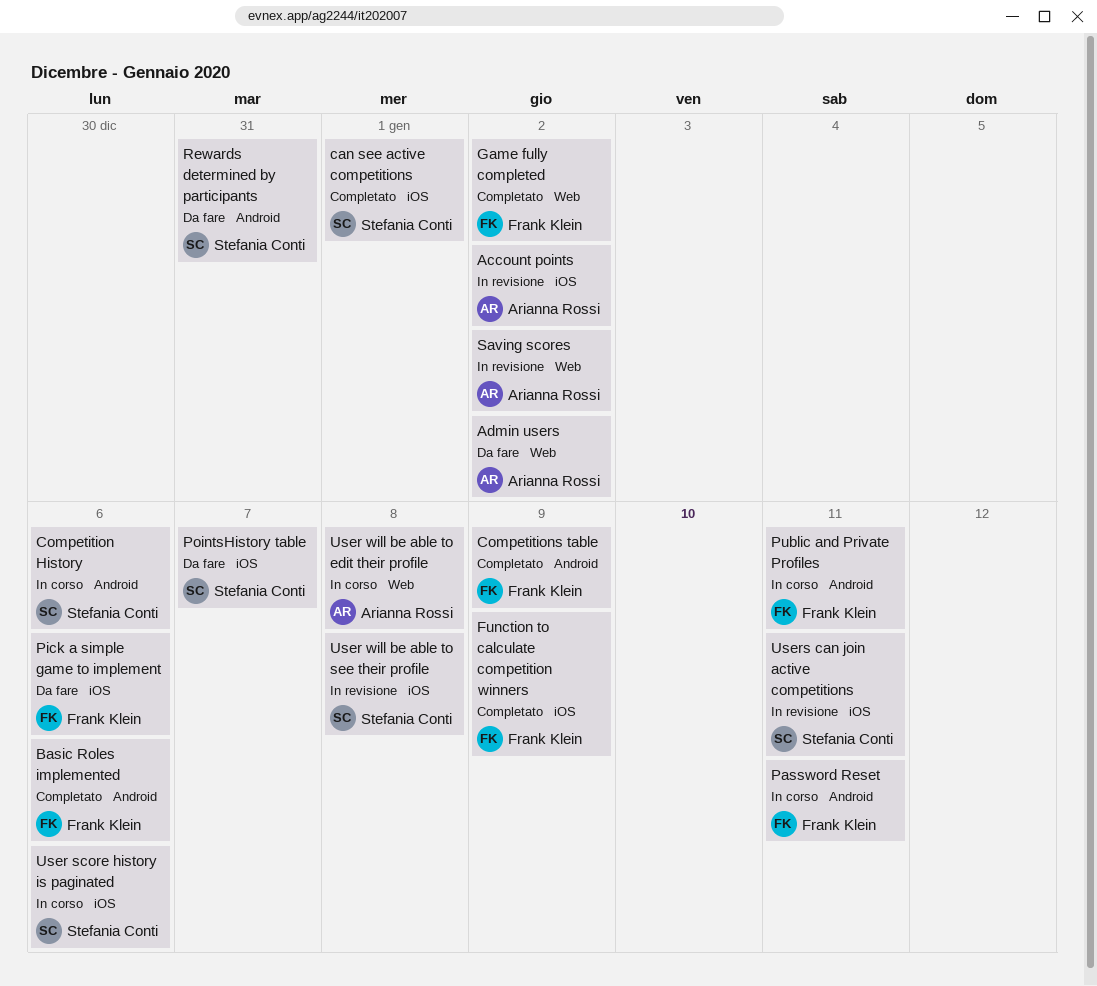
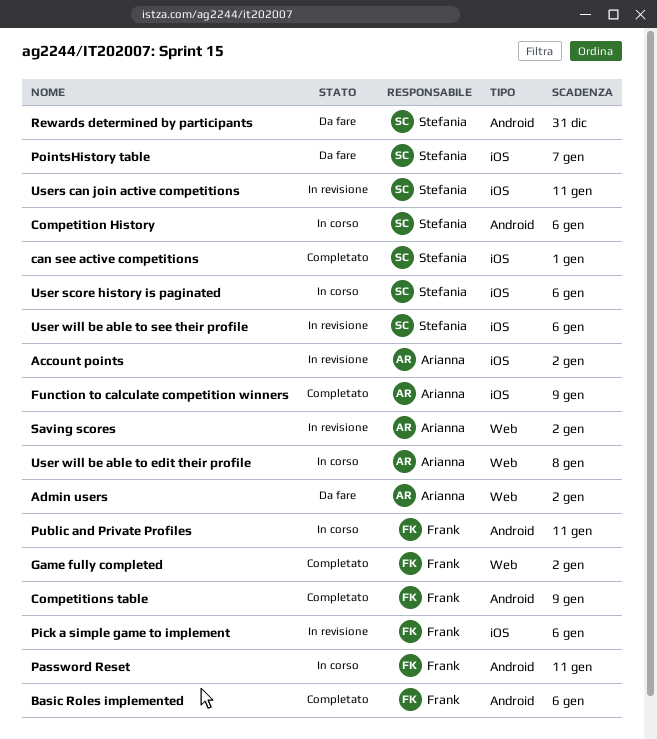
Function to calculate competition winners, owner: Frank Klein -> Arianna Rossi
Pick a simple game to implement, status: Da fare -> In revisione
User will be able to see their profile, due: Jan 8 -> Jan 6

